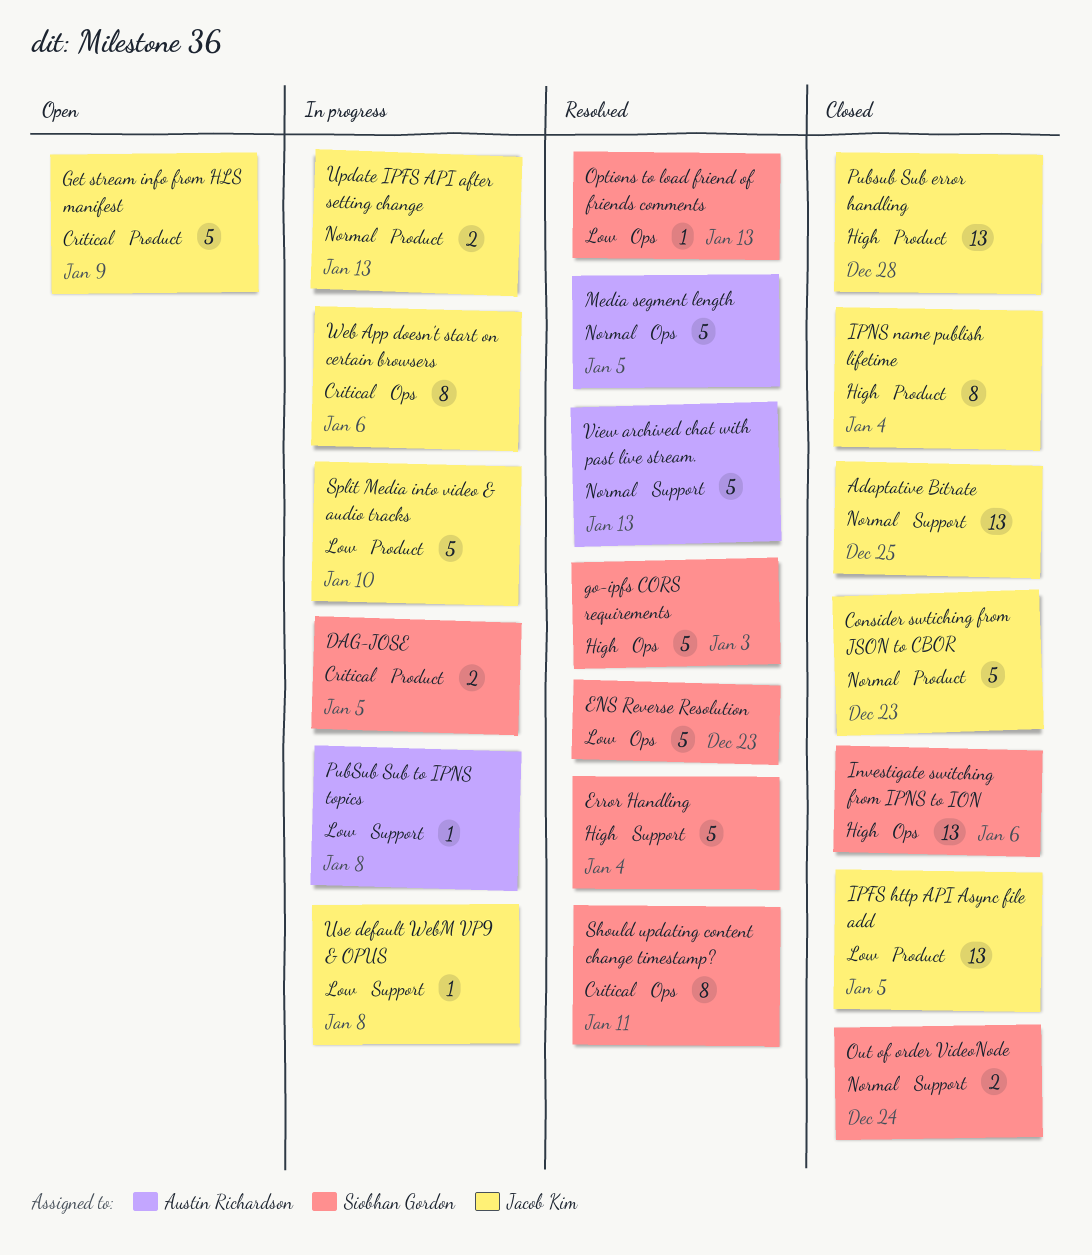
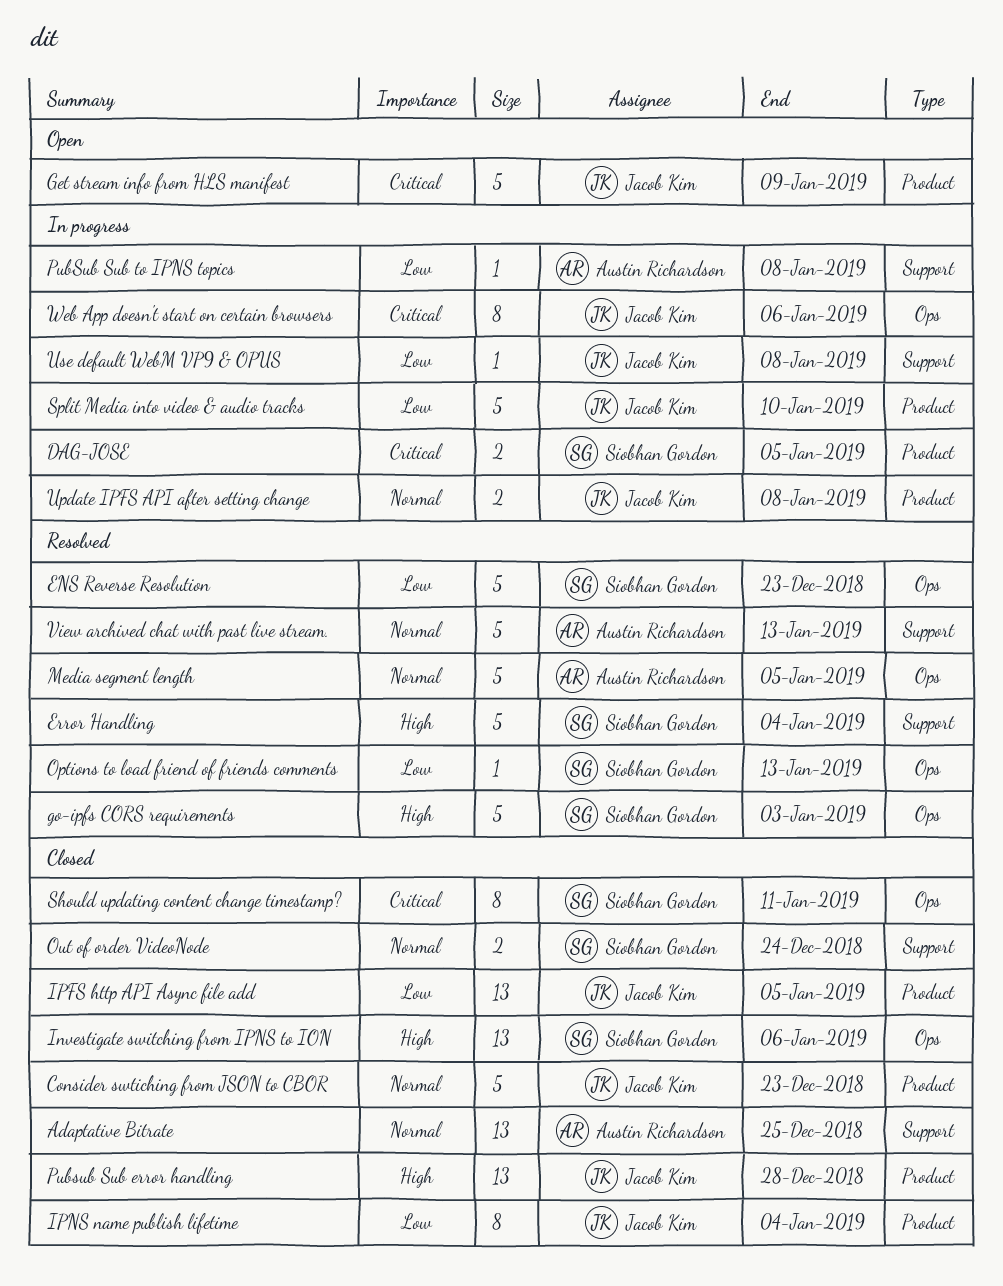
Adaptative Bitrate, owner: Jacob Kim -> Austin Richardson
IPNS name publish lifetime, priority: High -> Low
Should updating content change timestamp?, status: Resolved -> Closed
Update IPFS API after setting change, due: Jan 13 -> Jan 8

